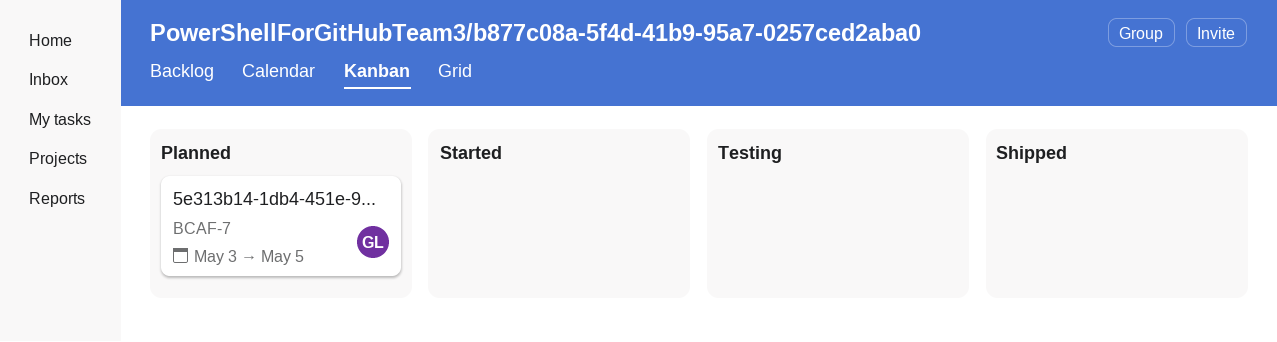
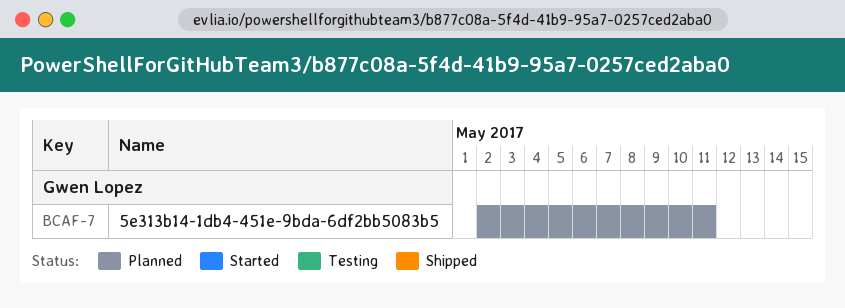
BCAF-7, start: May 3 -> May 2
BCAF-7, due: May 5 -> May 11

